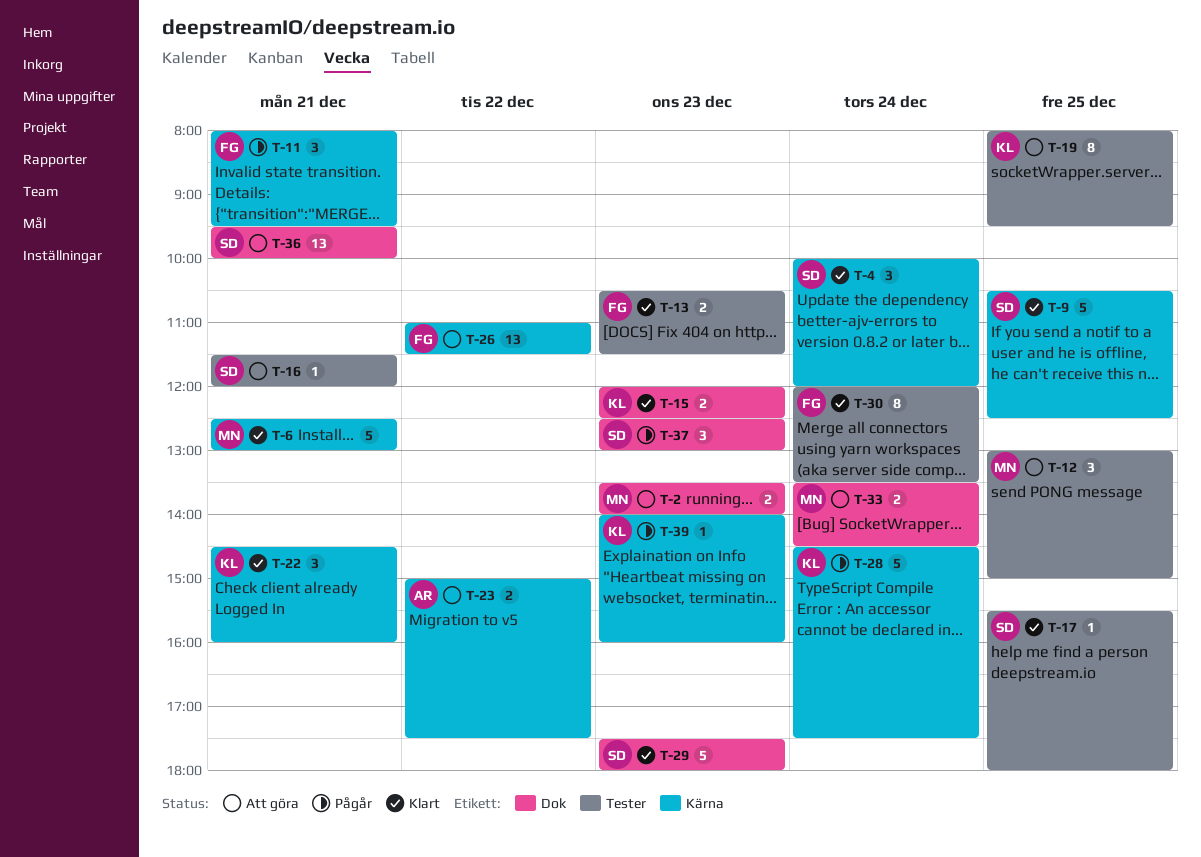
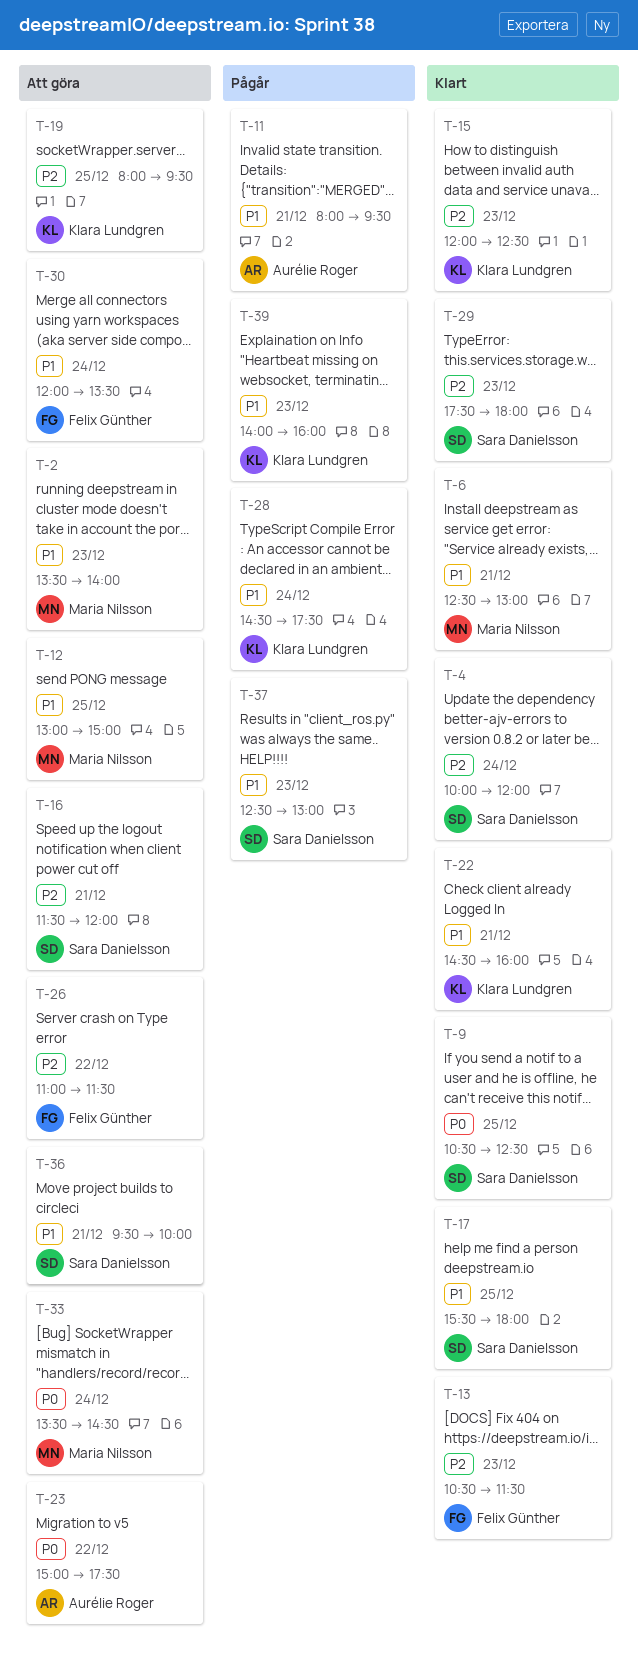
T-11, owner: Felix Günther -> Aurélie Roger
T-30, status: Klart -> Att göra

